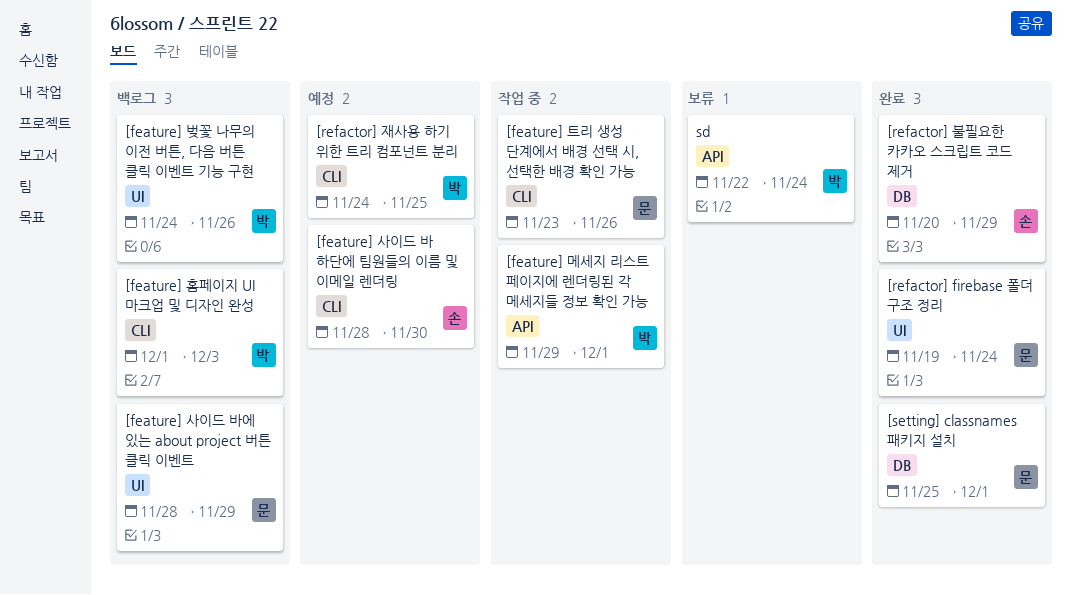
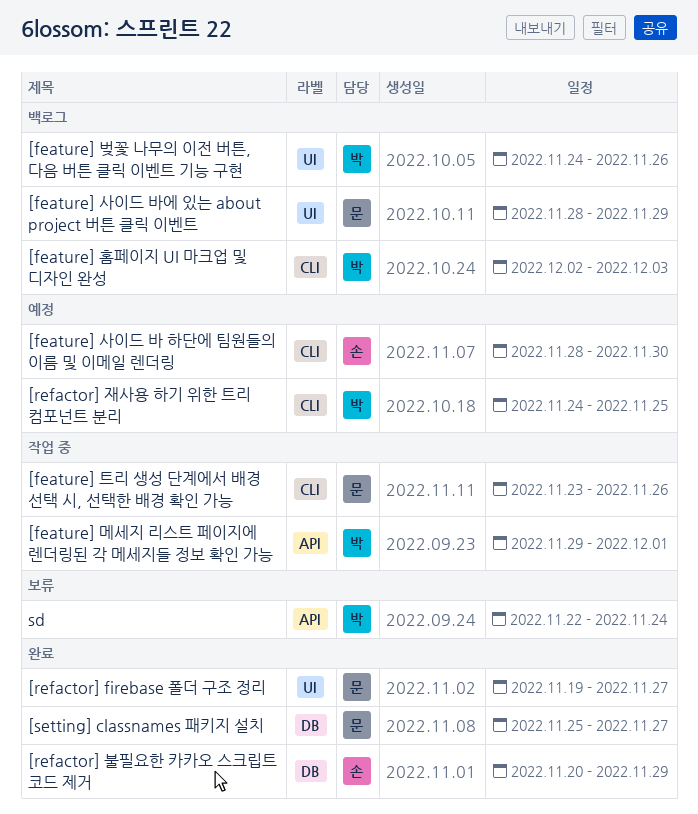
[feature] 홈페이지 UI 마크업 및 디자인 완성, start: Dec 1 -> Dec 2
[refactor] firebase 폴더 구조 정리, due: Nov 24 -> Nov 27
[setting] classnames 패키지 설치, due: Dec 1 -> Nov 27

